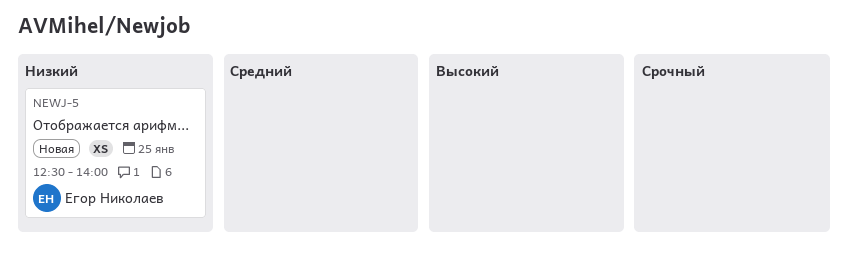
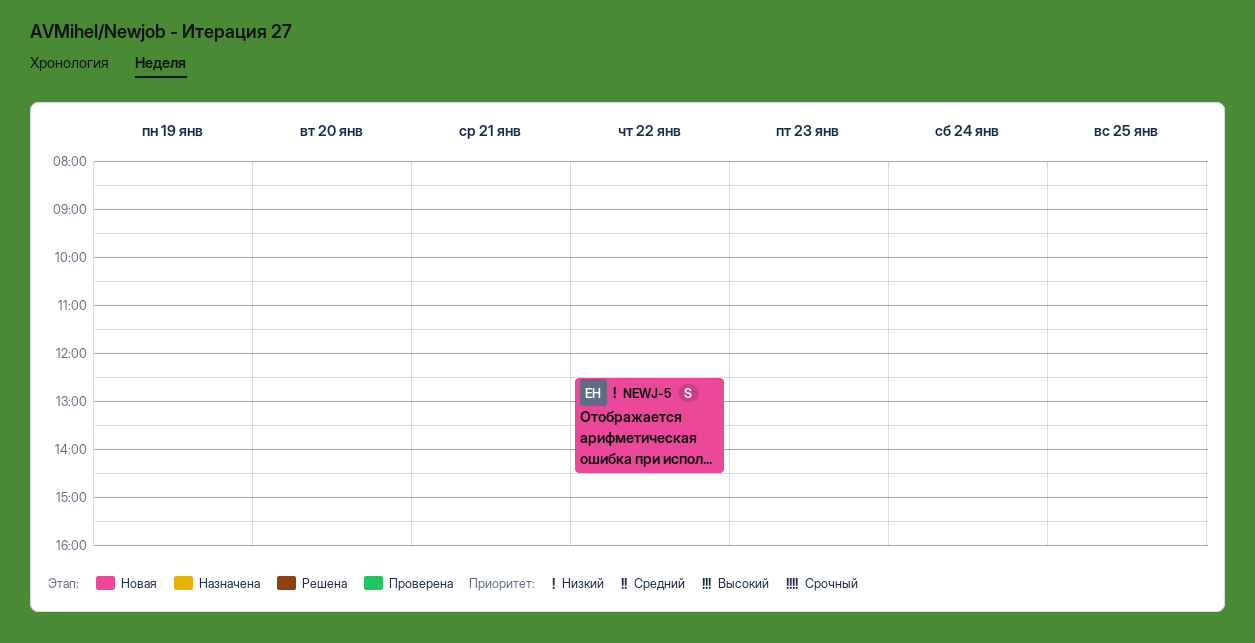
NEWJ-5, estimate: XS -> S
NEWJ-5, day: Jan 25 -> Jan 22
NEWJ-5, ends: 14:00 -> 14:30

